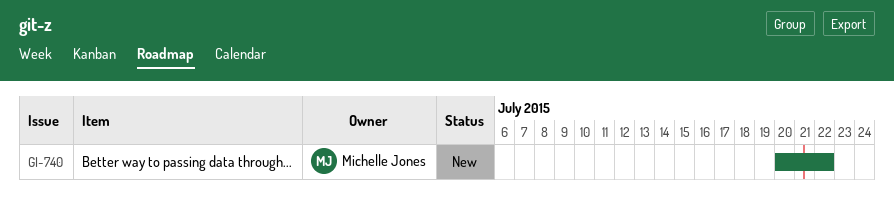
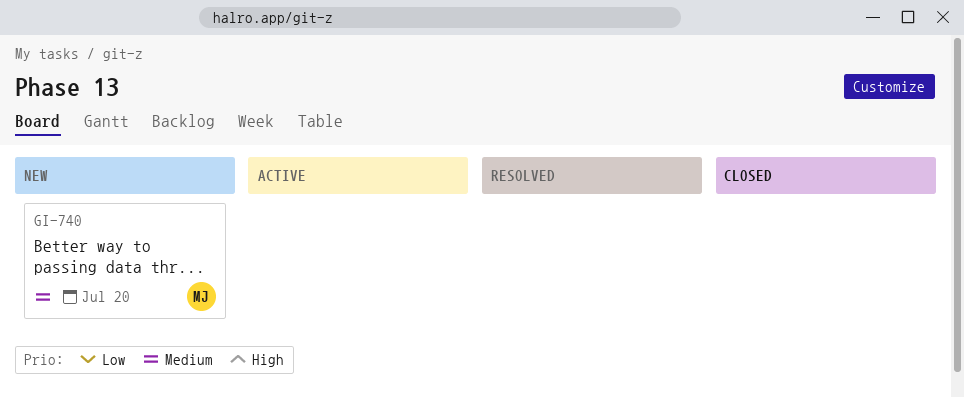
GI-740, due: Jul 22 -> Jul 20

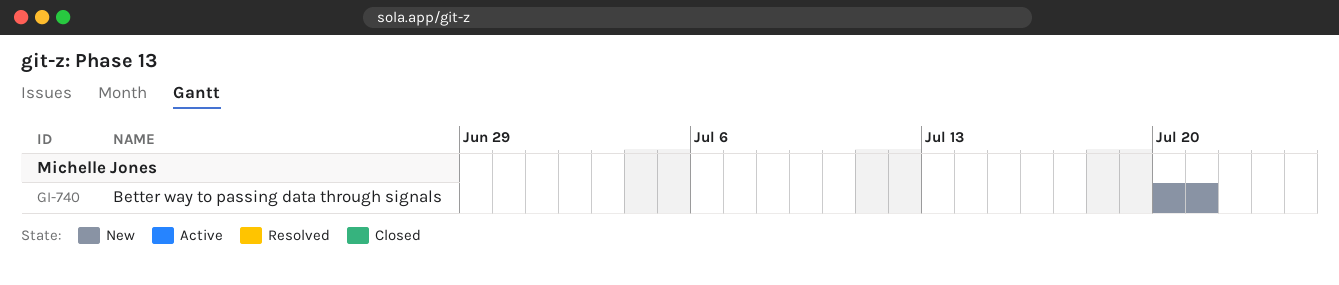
GI-740, due: Jul 20 -> Jul 21

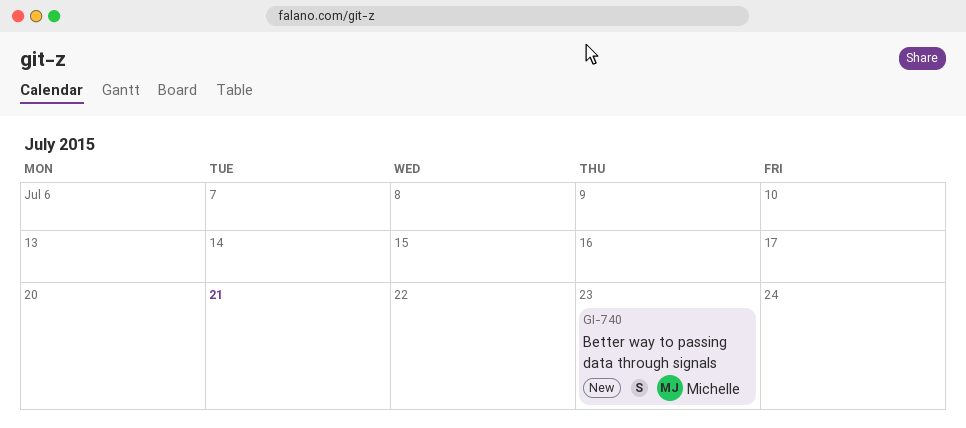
GI-740, due: Jul 21 -> Jul 23

